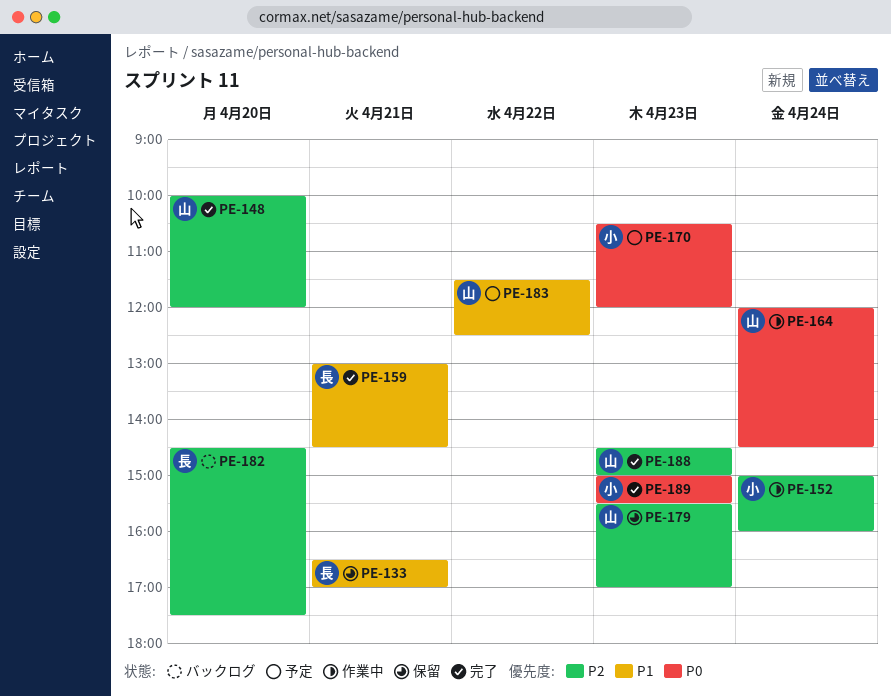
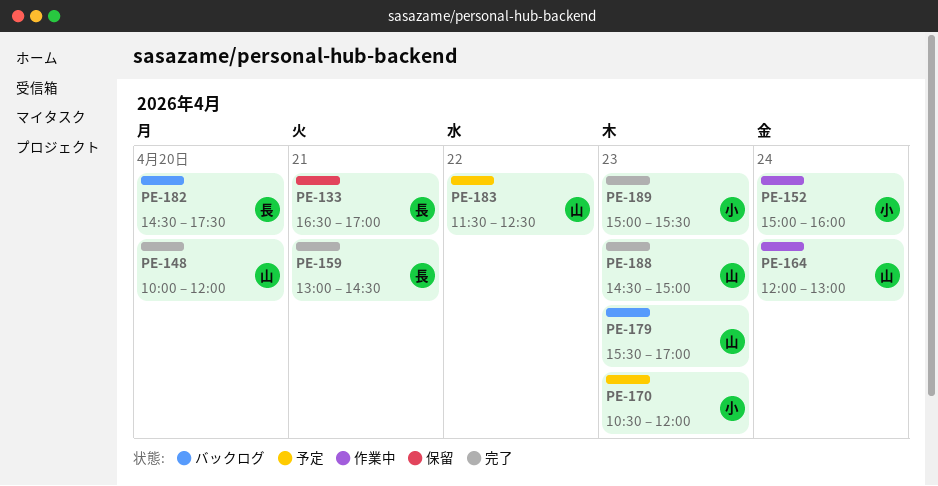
PE-164, ends: 14:30 -> 13:00
PE-179, status: 保留 -> バックログ

